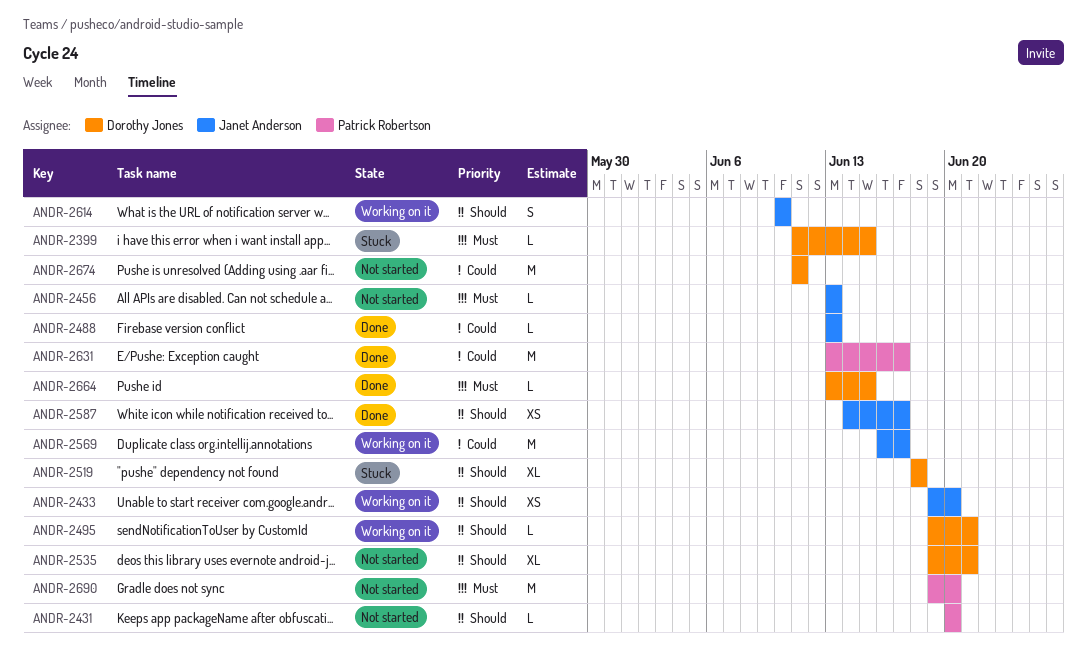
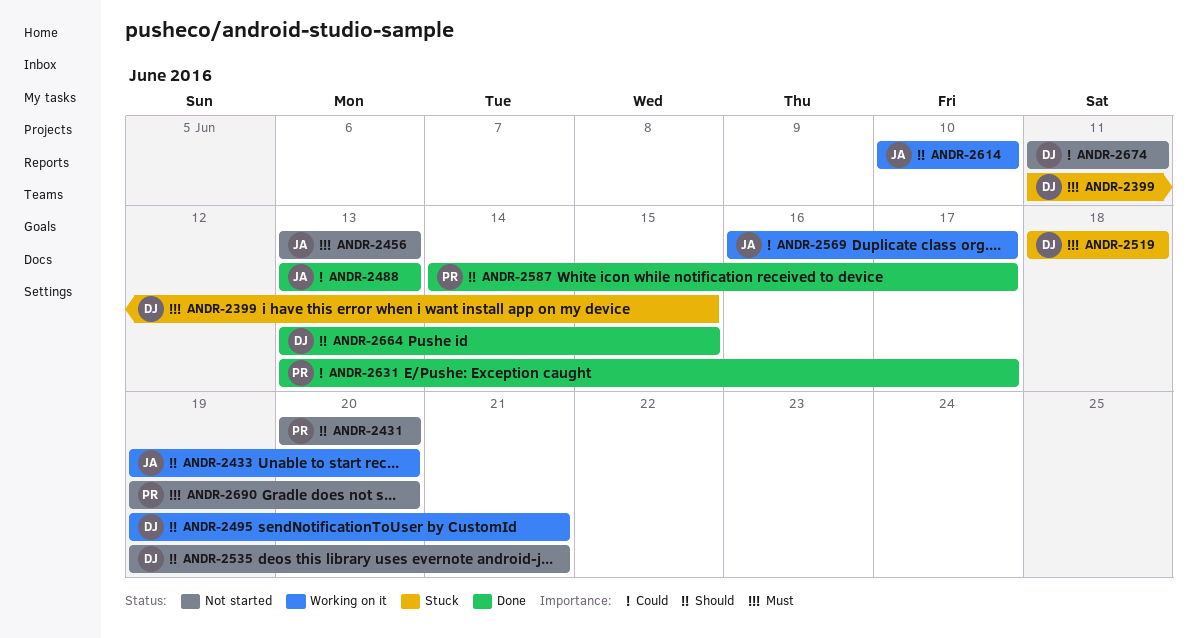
ANDR-2519, priority: Should -> Must
ANDR-2587, owner: Janet Anderson -> Patrick Robertson
ANDR-2664, priority: Must -> Should

